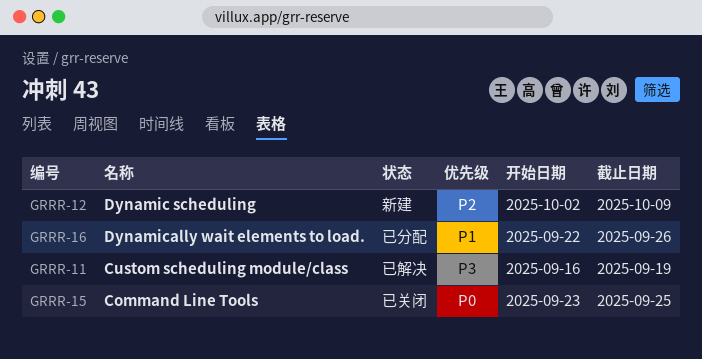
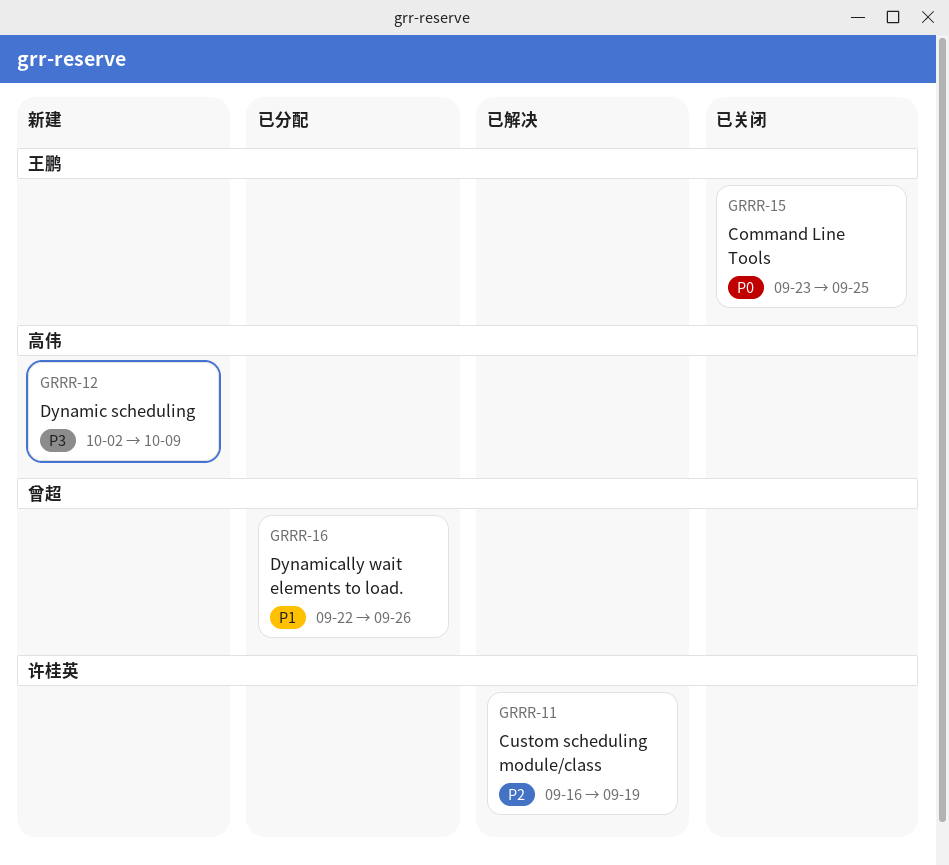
GRRR-11, priority: P3 -> P2
GRRR-12, priority: P2 -> P3

